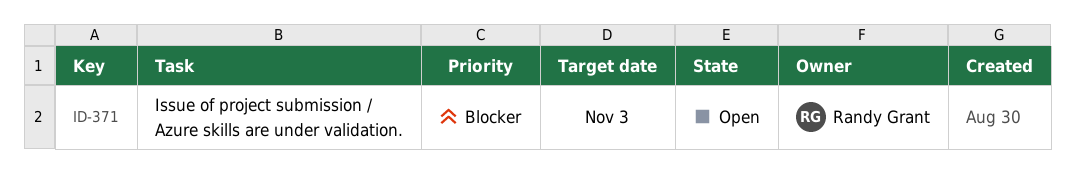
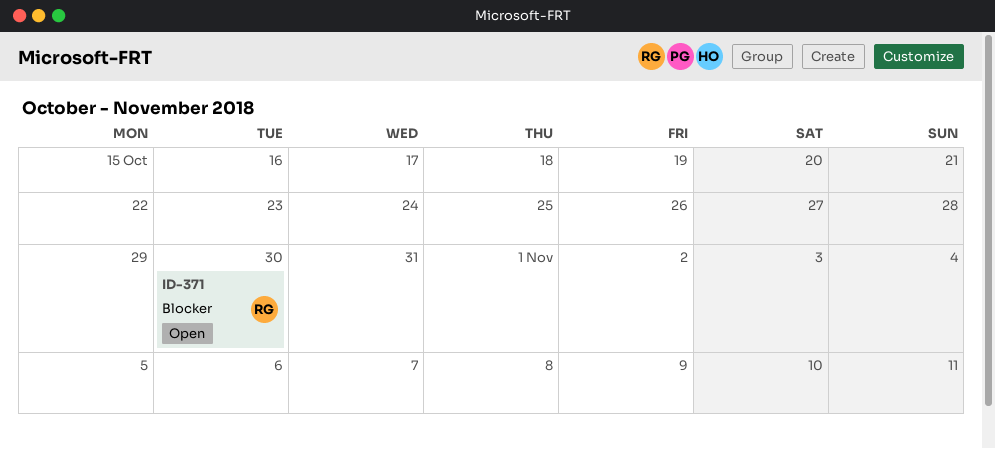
ID-371, due: Nov 3 -> Oct 30

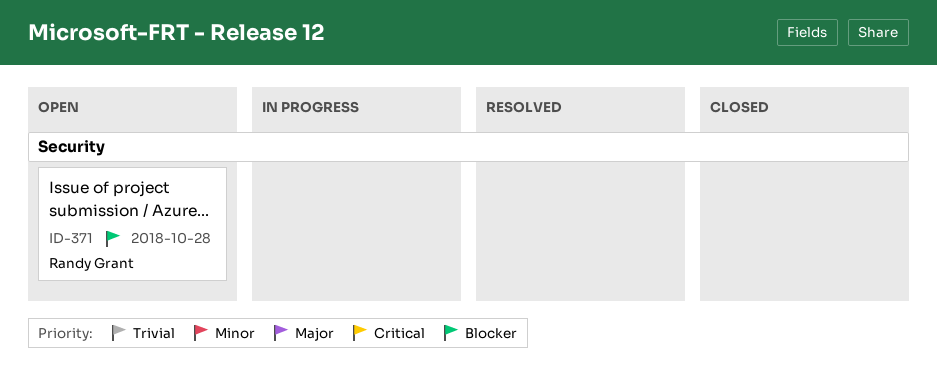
ID-371, due: Oct 30 -> Oct 28

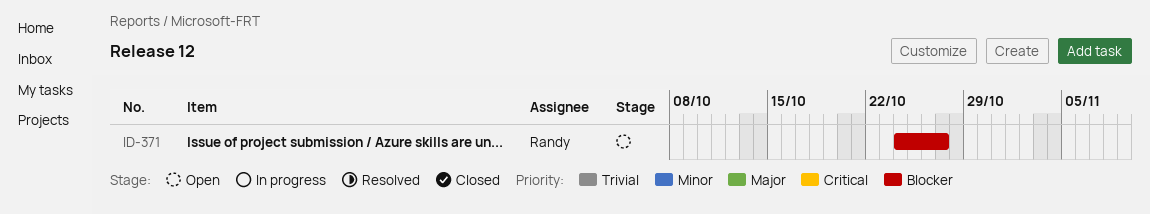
ID-371, due: Oct 28 -> Oct 27

